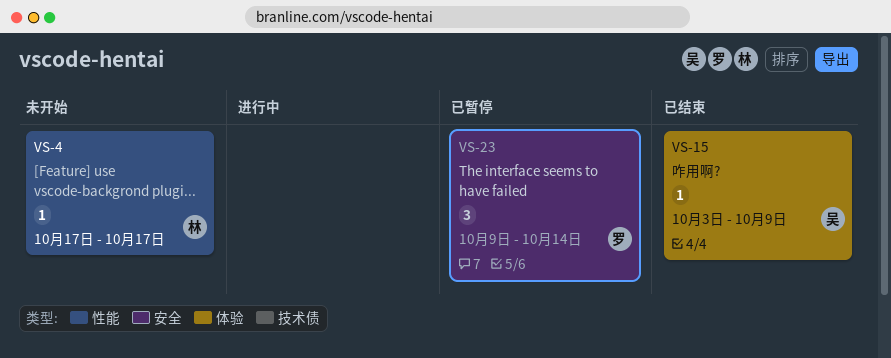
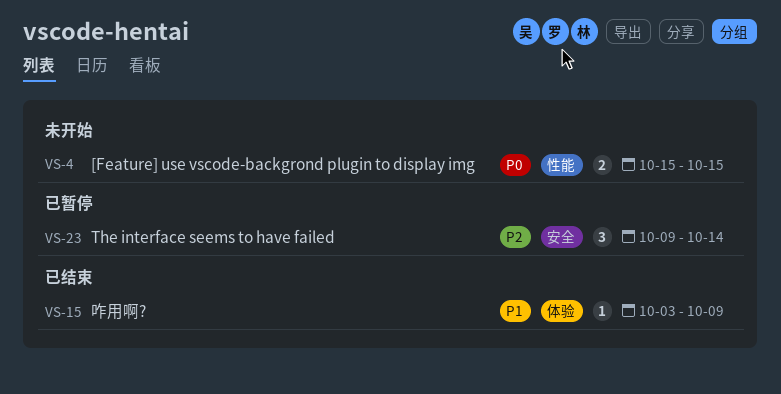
VS-4, estimate: 1 -> 2
VS-4, start: Oct 17 -> Oct 15
VS-4, due: Oct 17 -> Oct 15

